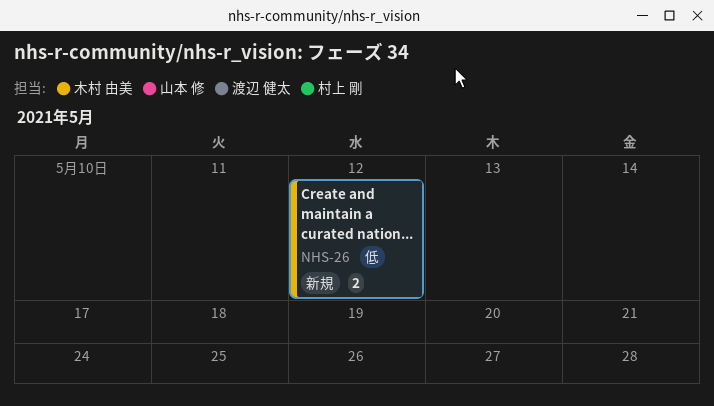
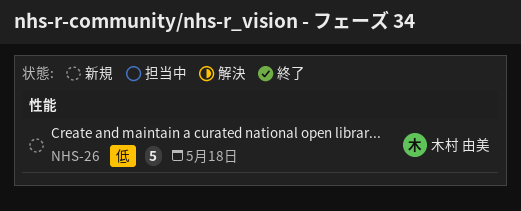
NHS-26, estimate: 2 -> 5
NHS-26, due: May 12 -> May 18

